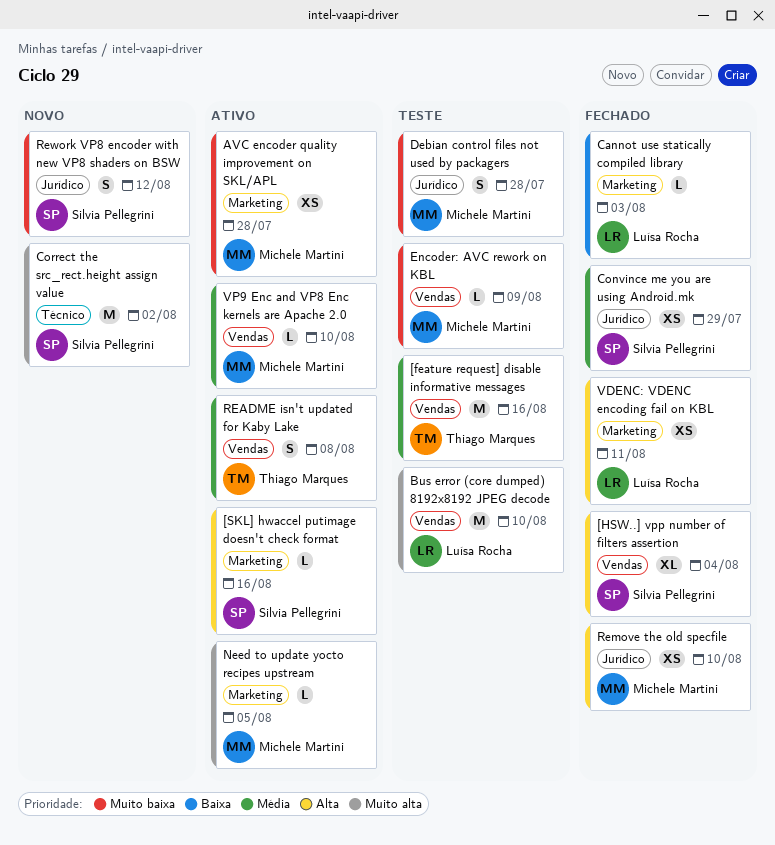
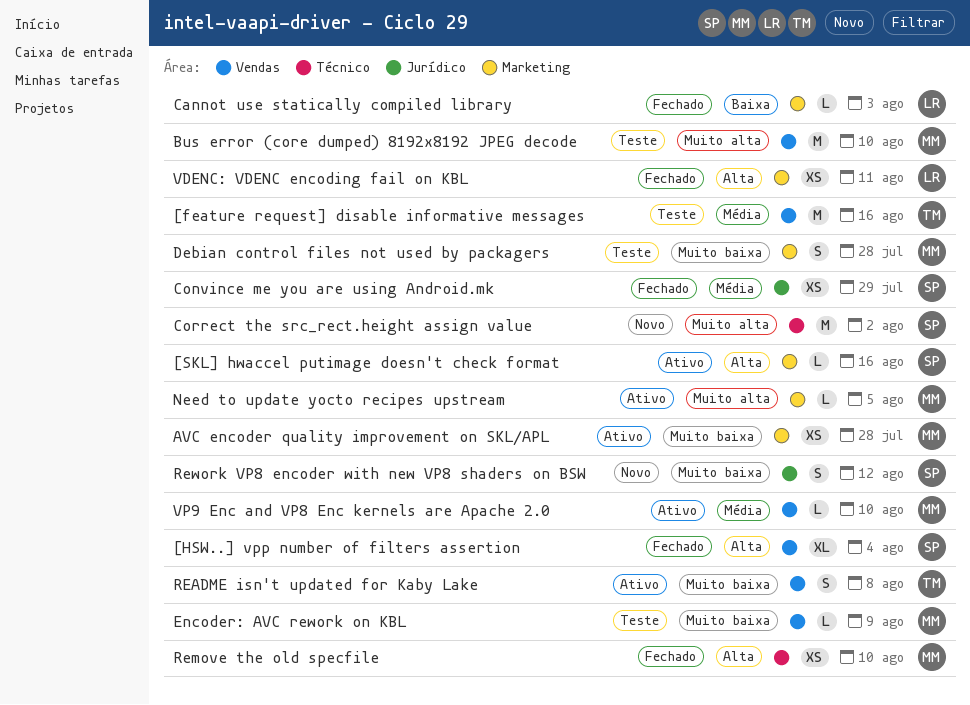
Bus error (core dumped) 8192x8192 JPEG decode, owner: Luísa Rocha -> Michele Martini
Debian control files not used by packagers, label: Jurídico -> Marketing
README isn't updated for Kaby Lake, priority: Média -> Muito baixa
Remove the old specfile, label: Jurídico -> Técnico

